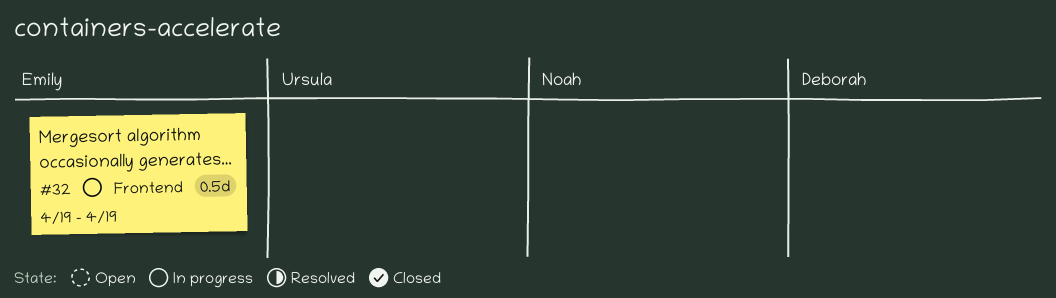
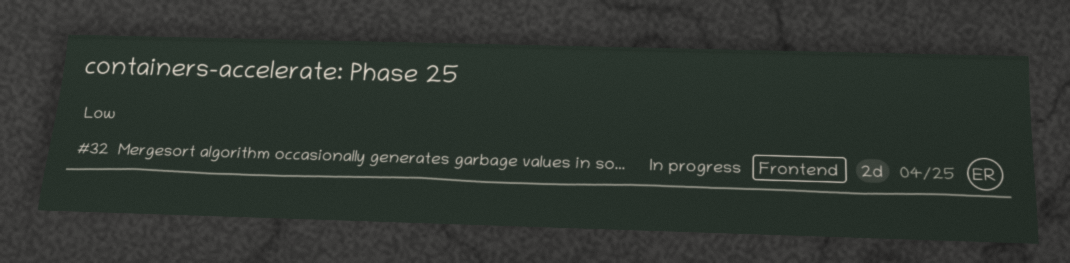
#32, estimate: 0.5d -> 2d
#32, due: Apr 19 -> Apr 25

